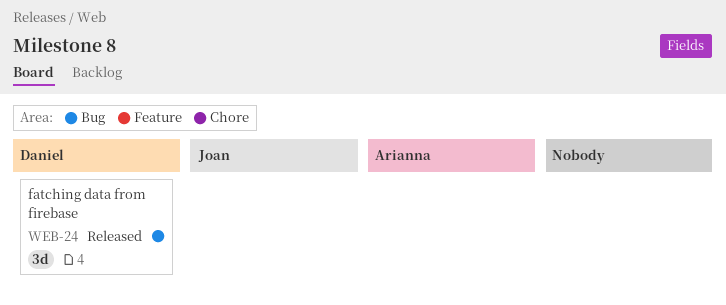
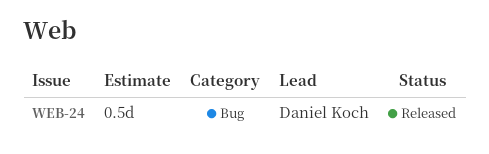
WEB-24, estimate: 3d -> 0.5d

